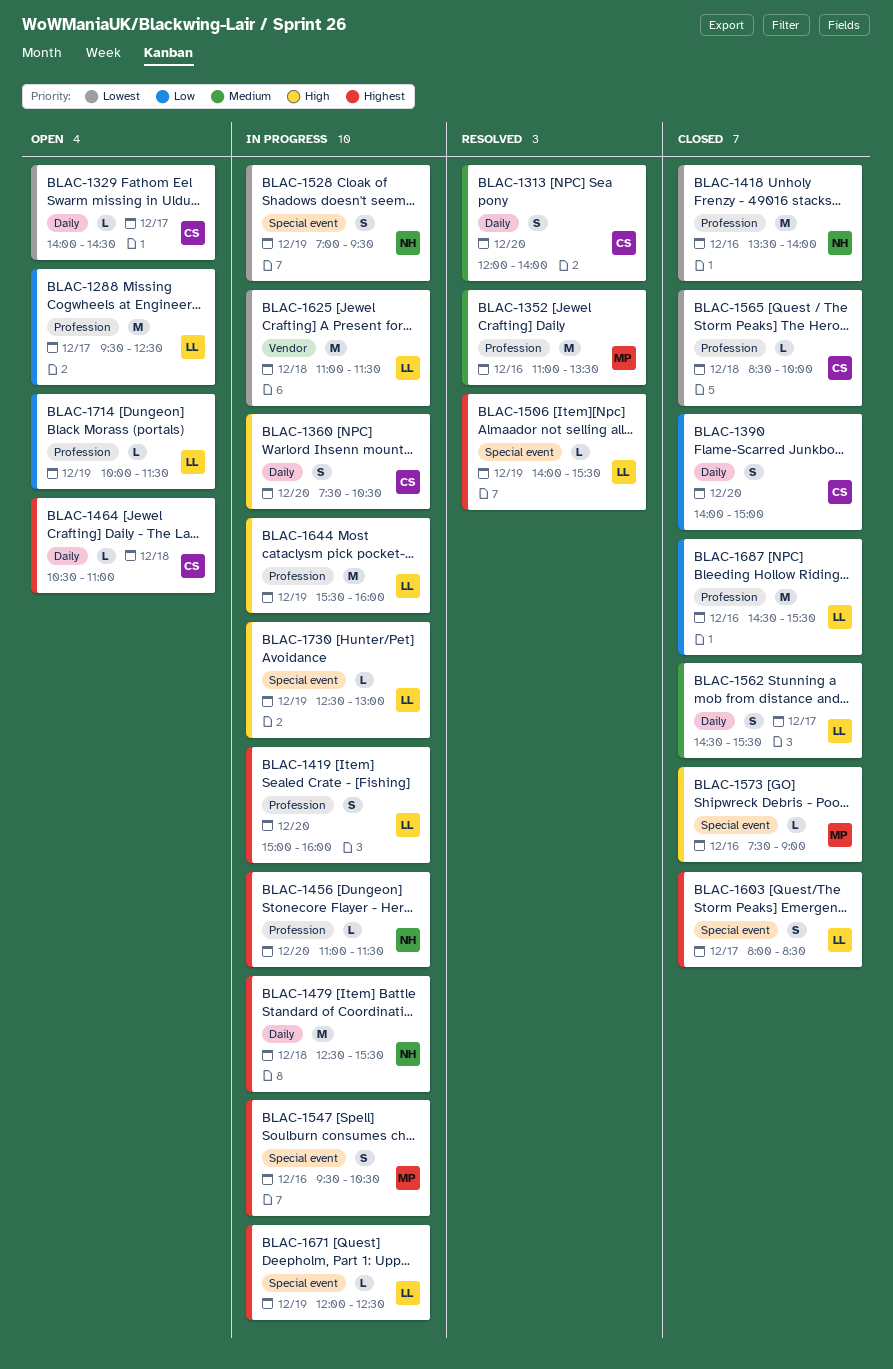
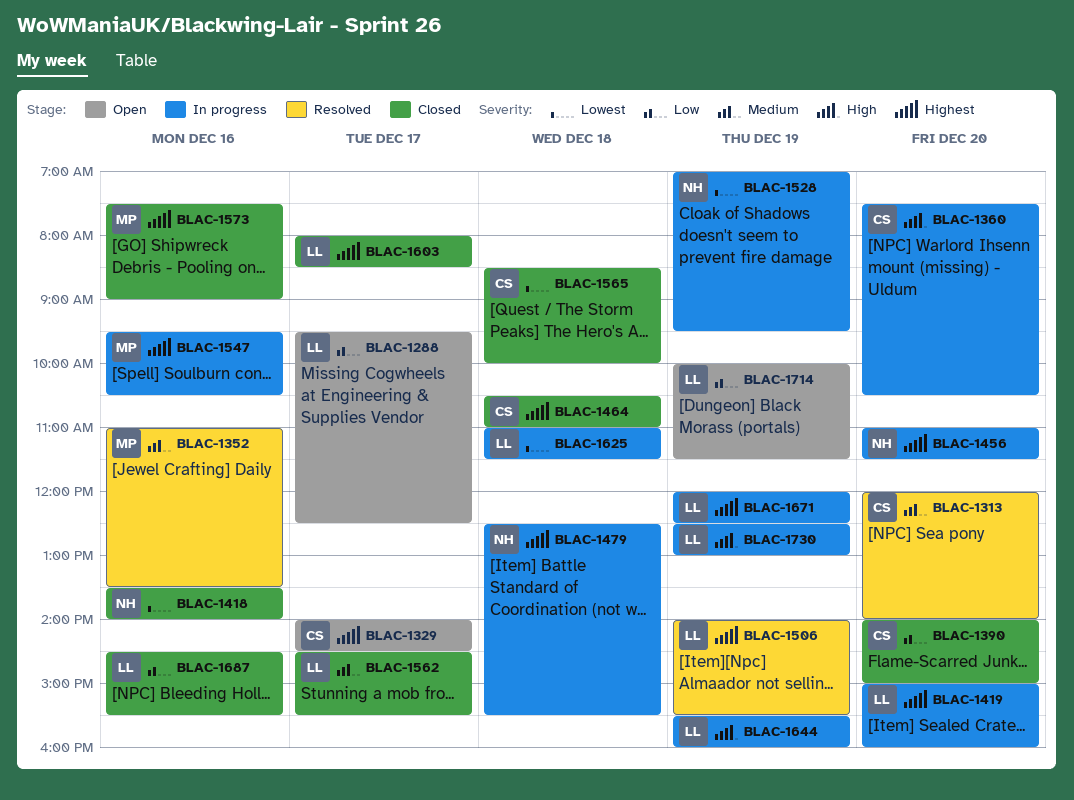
BLAC-1329, priority: Lowest -> Highest
BLAC-1464, status: Open -> Closed
BLAC-1573, priority: High -> Highest

